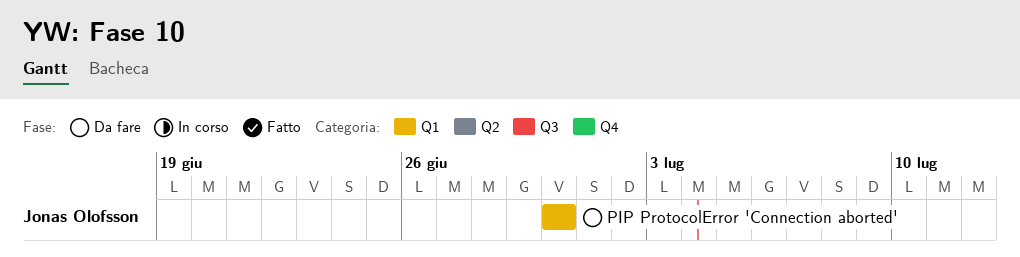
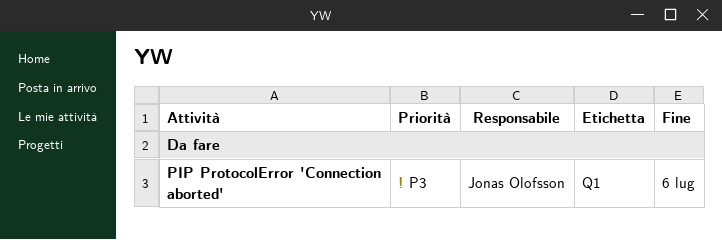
PIP ProtocolError 'Connection aborted', due: Jun 30 -> Jul 6

